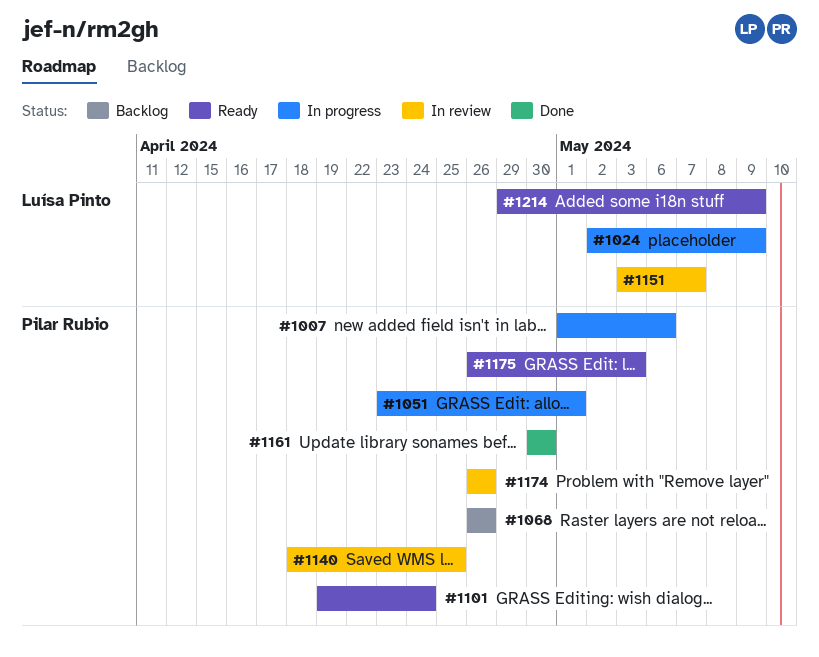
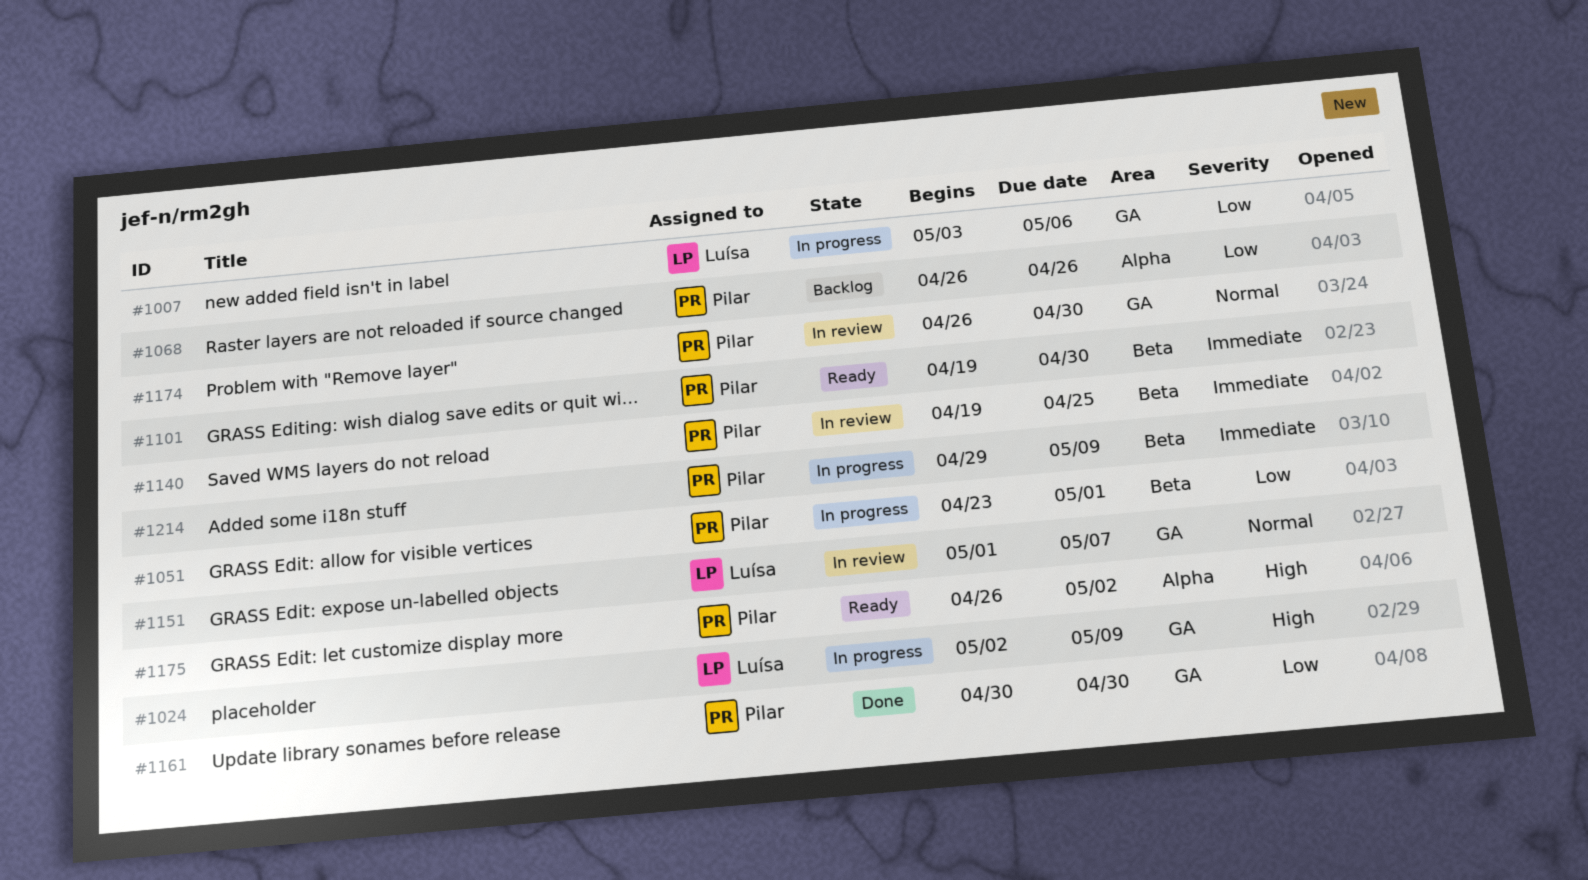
#1007, owner: Pilar Rubio -> Luísa Pinto
#1007, start: May 1 -> May 3
#1101, due: Apr 24 -> Apr 30
#1140, start: Apr 18 -> Apr 19
#1151, start: May 3 -> May 1
#1174, due: Apr 26 -> Apr 30
#1175, due: May 3 -> May 2
#1214, status: Ready -> In progress
#1214, owner: Luísa Pinto -> Pilar Rubio

